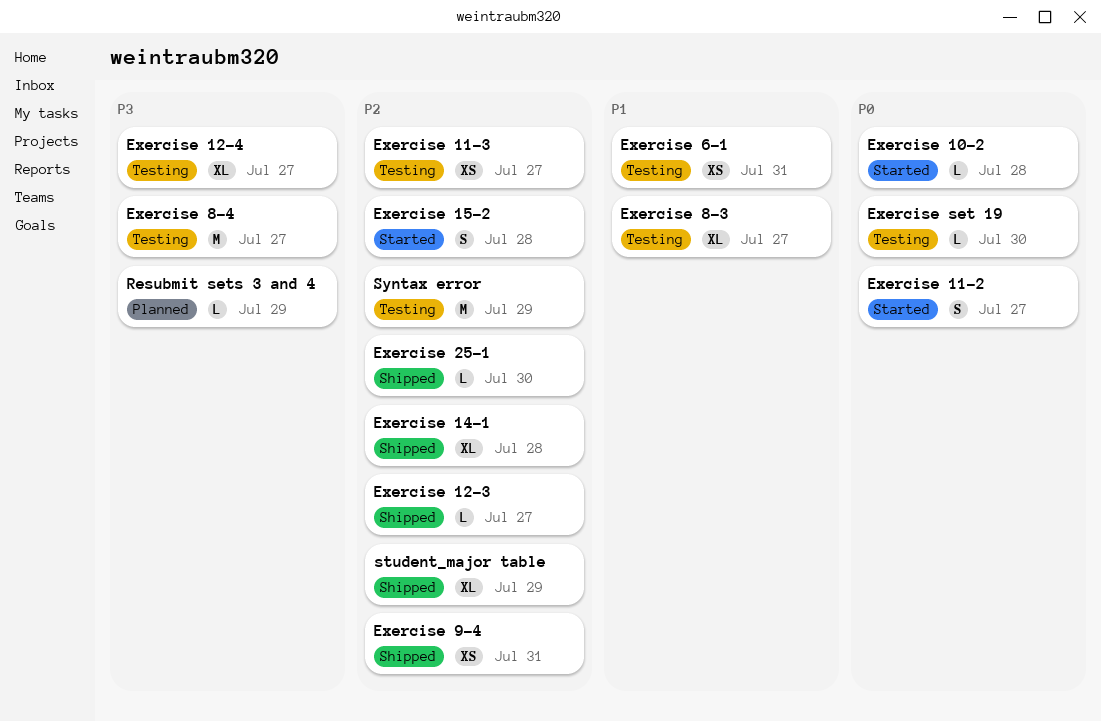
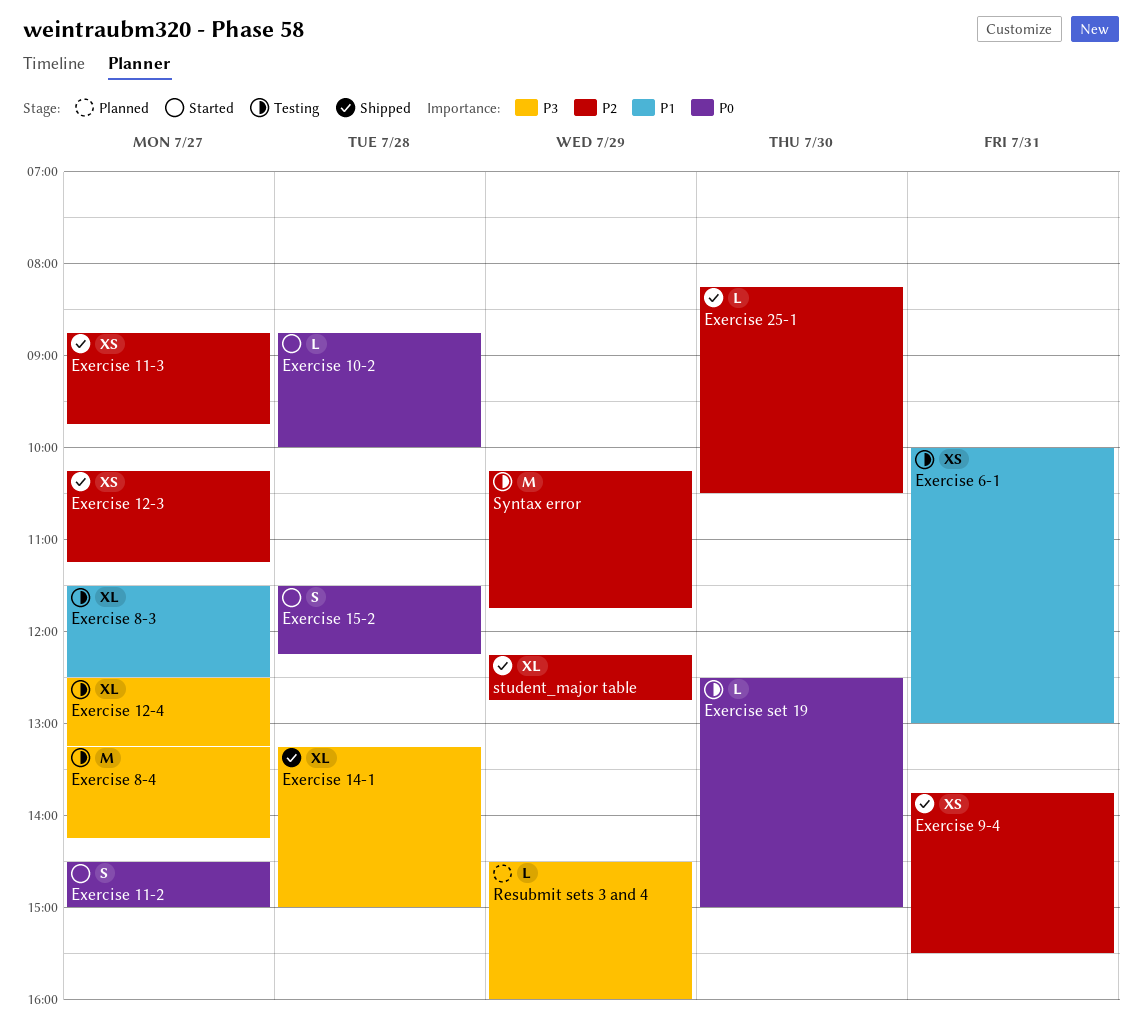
Exercise 11-3, status: Testing -> Shipped
Exercise 12-3, estimate: L -> XS
Exercise 14-1, priority: P2 -> P3
Exercise 15-2, priority: P2 -> P0

